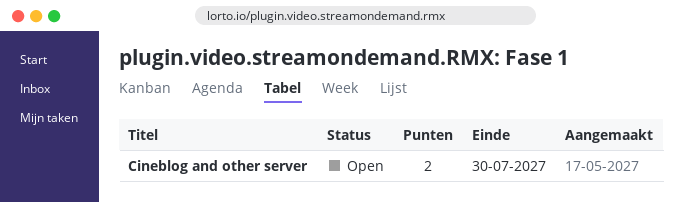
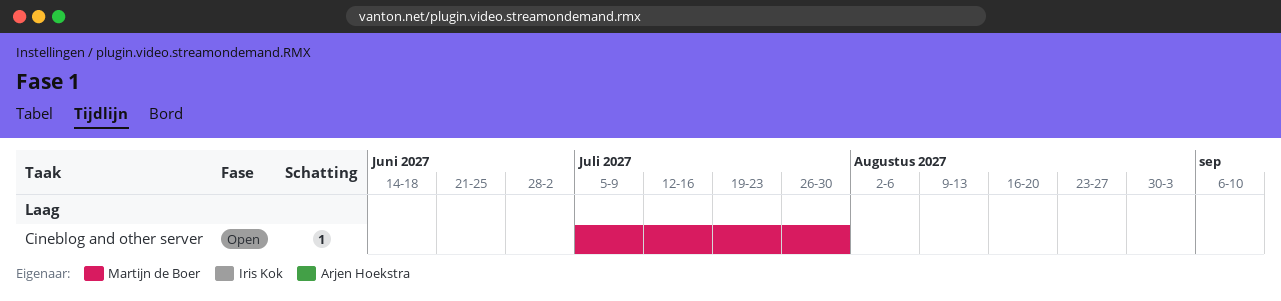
Cineblog and other server, estimate: 2 -> 1

